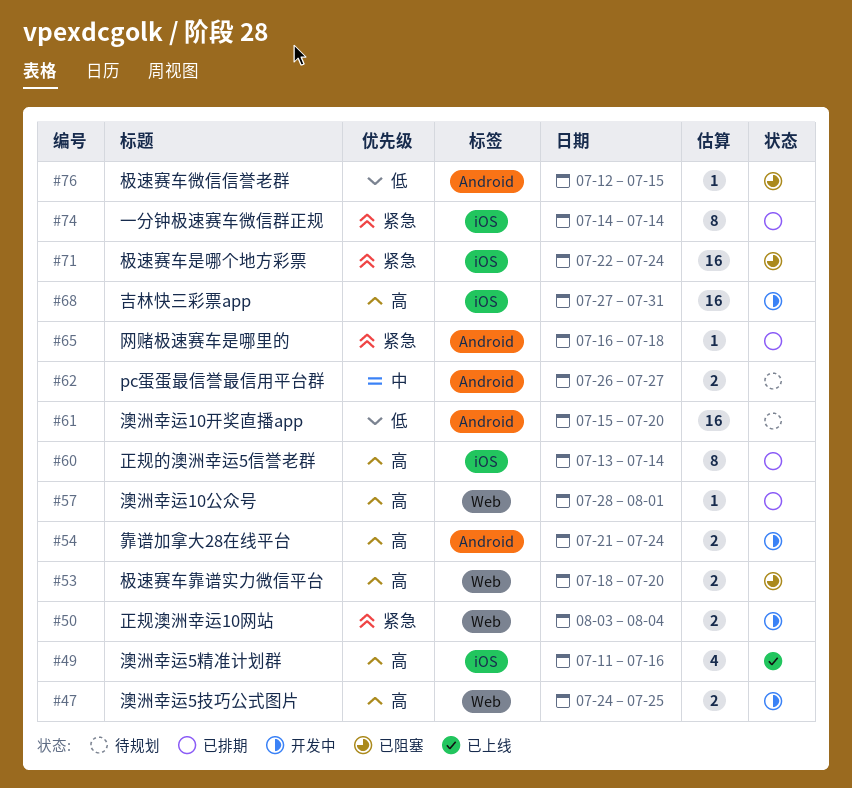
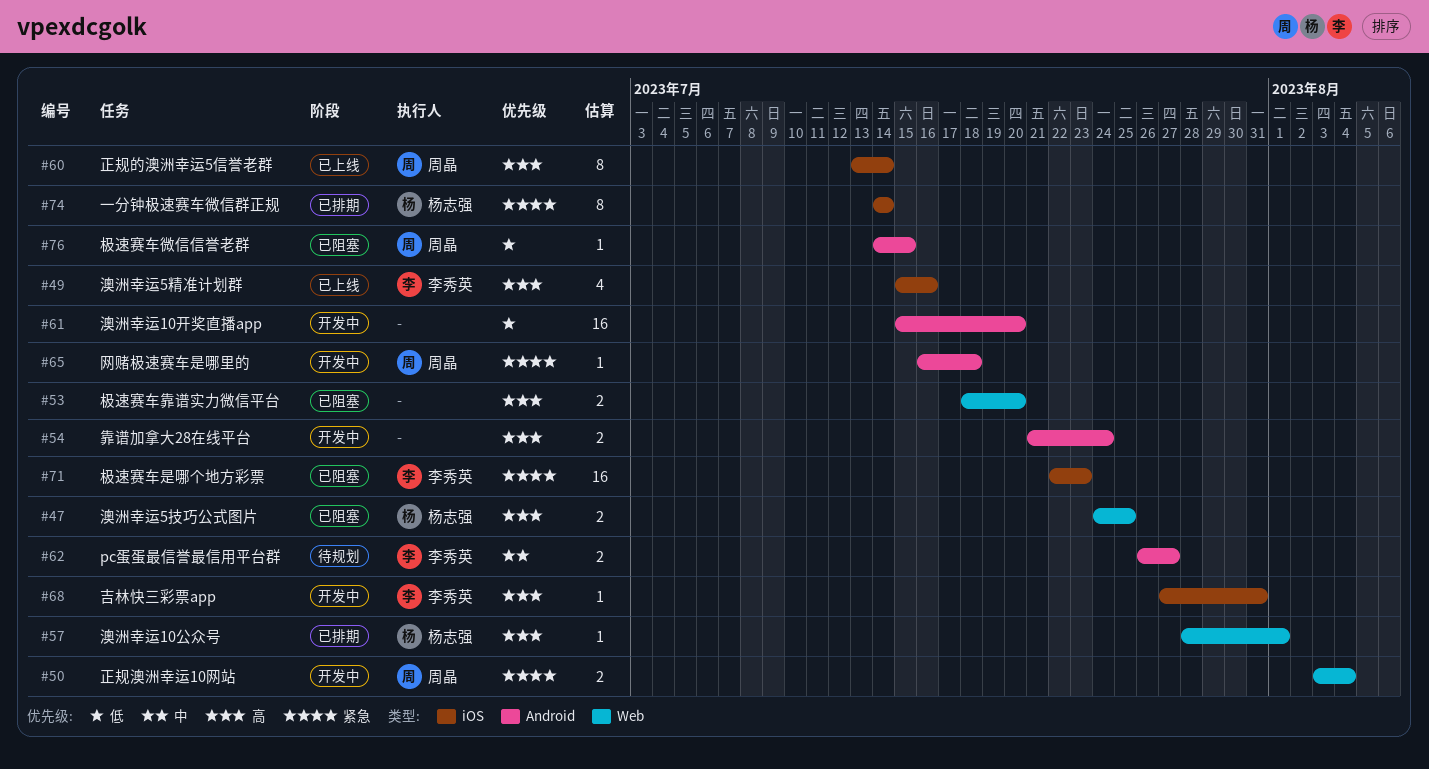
#47, status: 开发中 -> 已阻塞
#49, start: Jul 11 -> Jul 15
#60, status: 已排期 -> 已上线
#61, status: 待规划 -> 开发中
#65, status: 已排期 -> 开发中
#68, estimate: 16 -> 1
#71, due: Jul 24 -> Jul 23
#76, start: Jul 12 -> Jul 14

